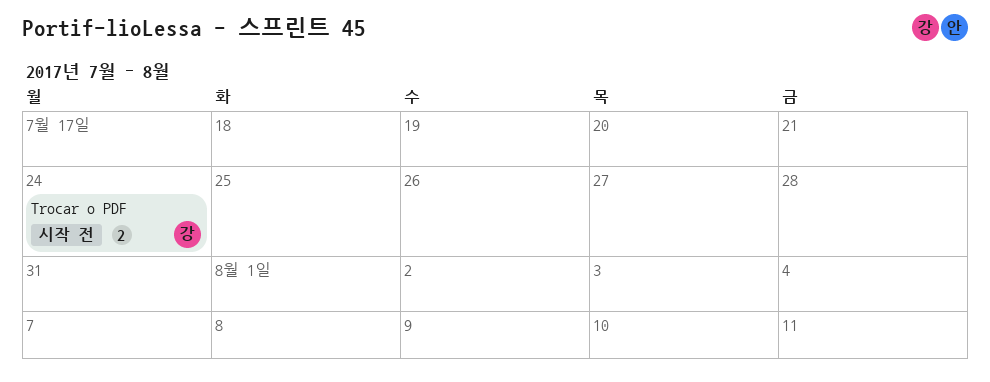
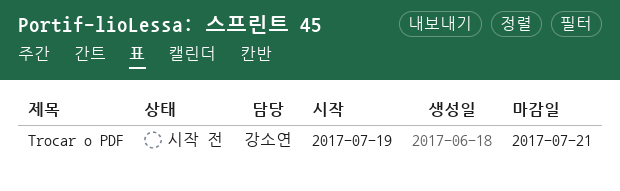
Trocar o PDF, due: Jul 24 -> Jul 21

